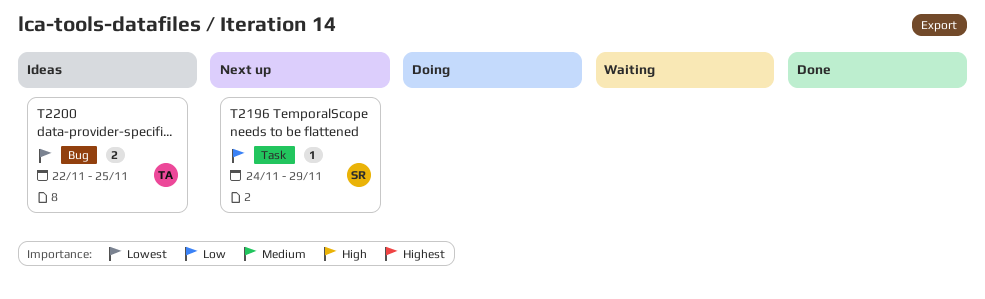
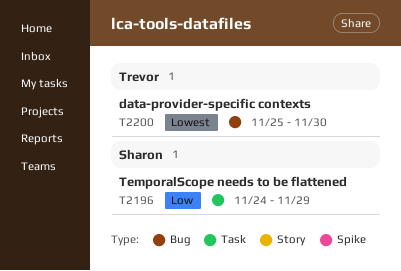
T2200, start: Nov 22 -> Nov 25
T2200, due: Nov 25 -> Nov 30

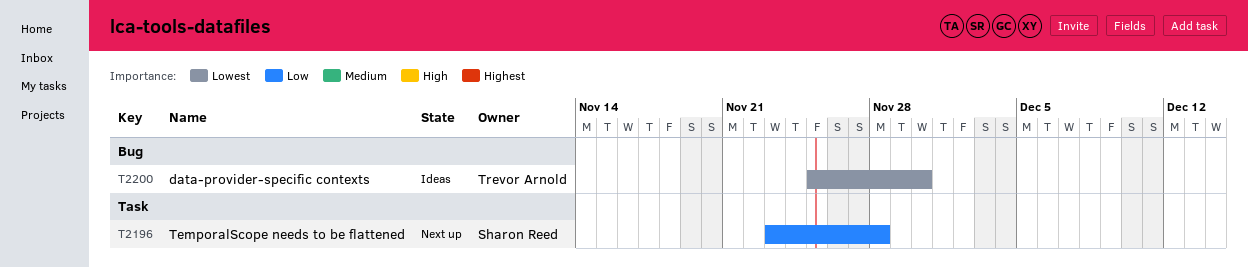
T2196, start: Nov 24 -> Nov 23
T2196, due: Nov 29 -> Nov 28

